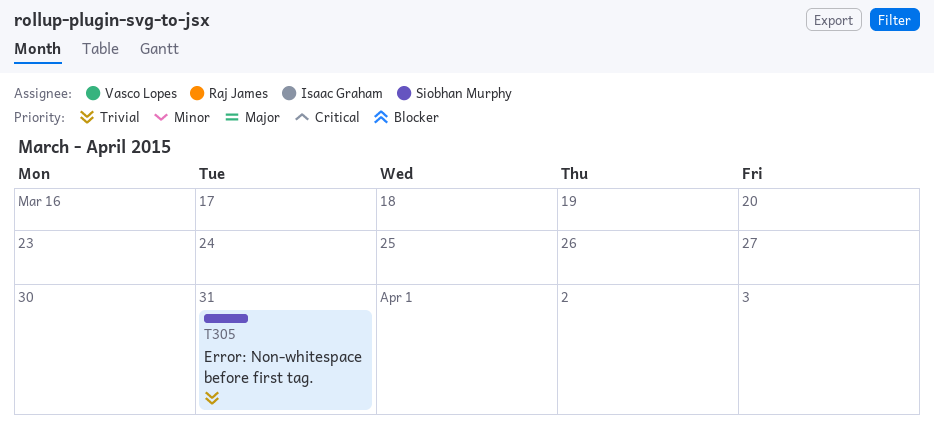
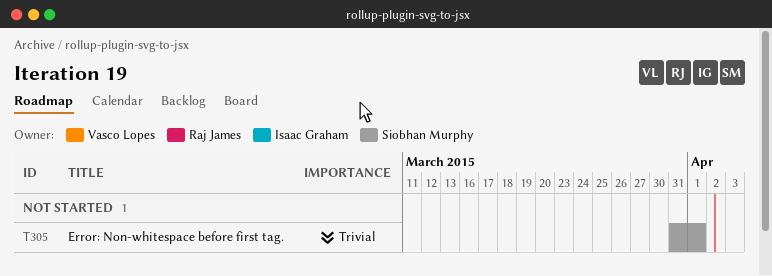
T305, due: Mar 31 -> Apr 1

